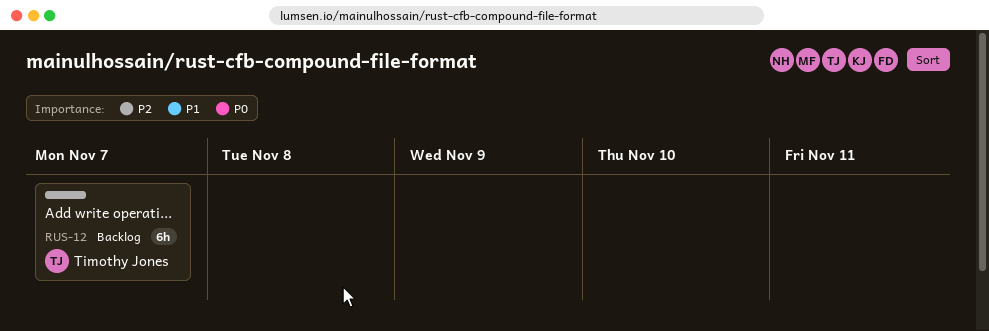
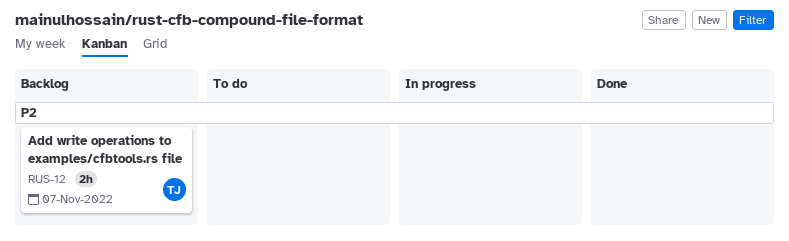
RUS-12, estimate: 6h -> 2h

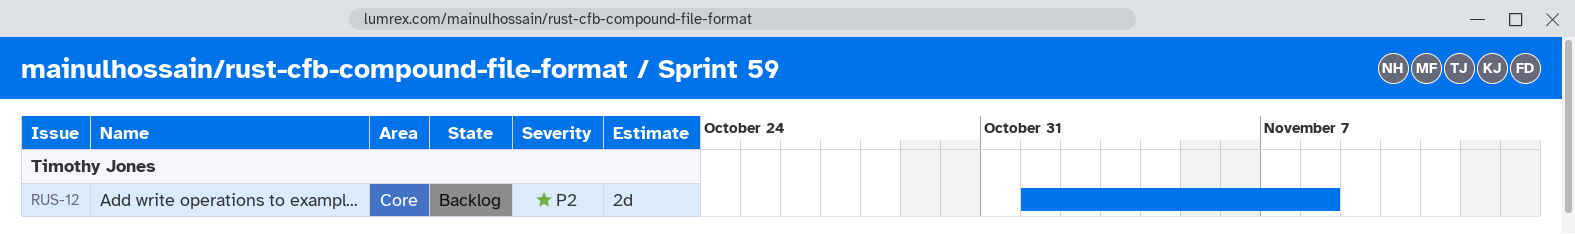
RUS-12, estimate: 2h -> 2d
RUS-12, due: Nov 7 -> Nov 8

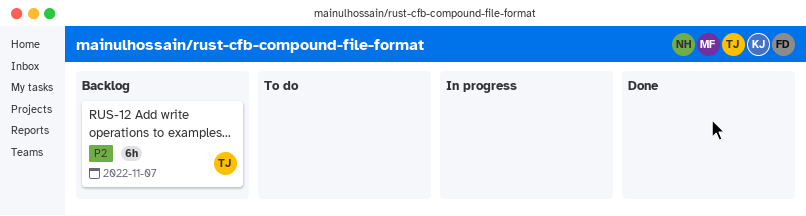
RUS-12, estimate: 2d -> 6h
RUS-12, due: Nov 8 -> Nov 7

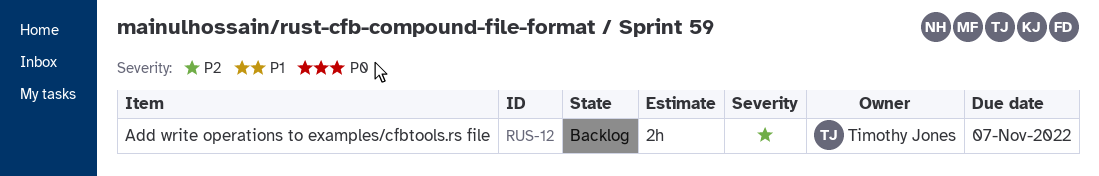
RUS-12, estimate: 6h -> 2h

